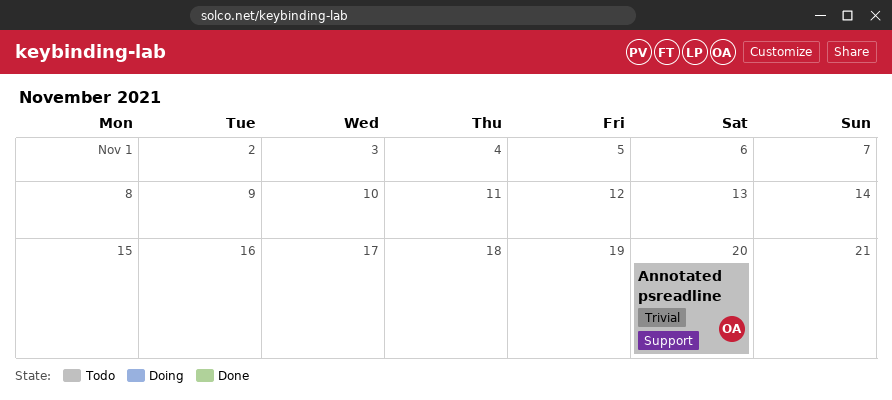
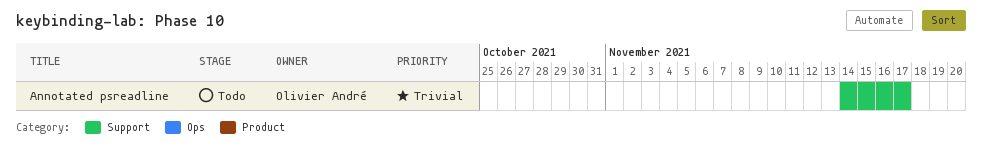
Annotated psreadline, due: Nov 20 -> Nov 17

